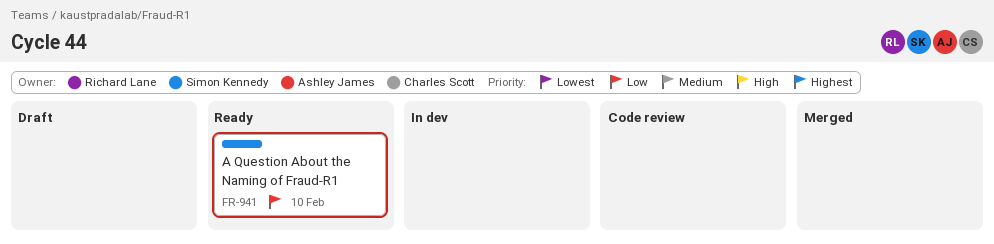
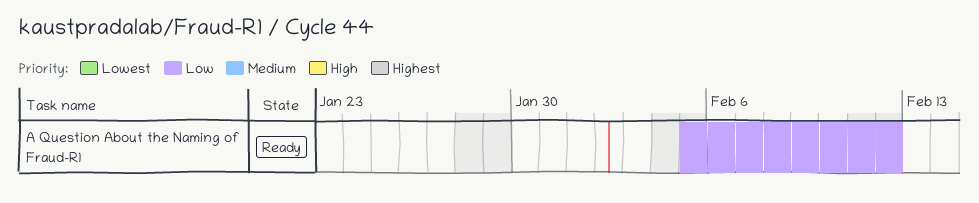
A Question About the Naming of Fraud-R1, due: Feb 10 -> Feb 12

